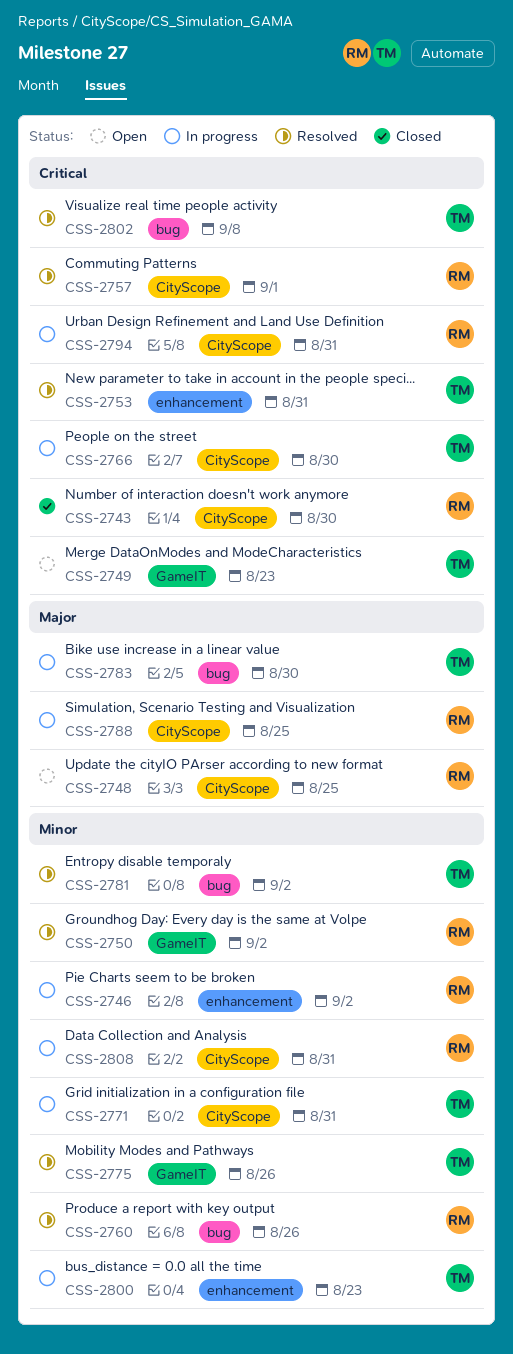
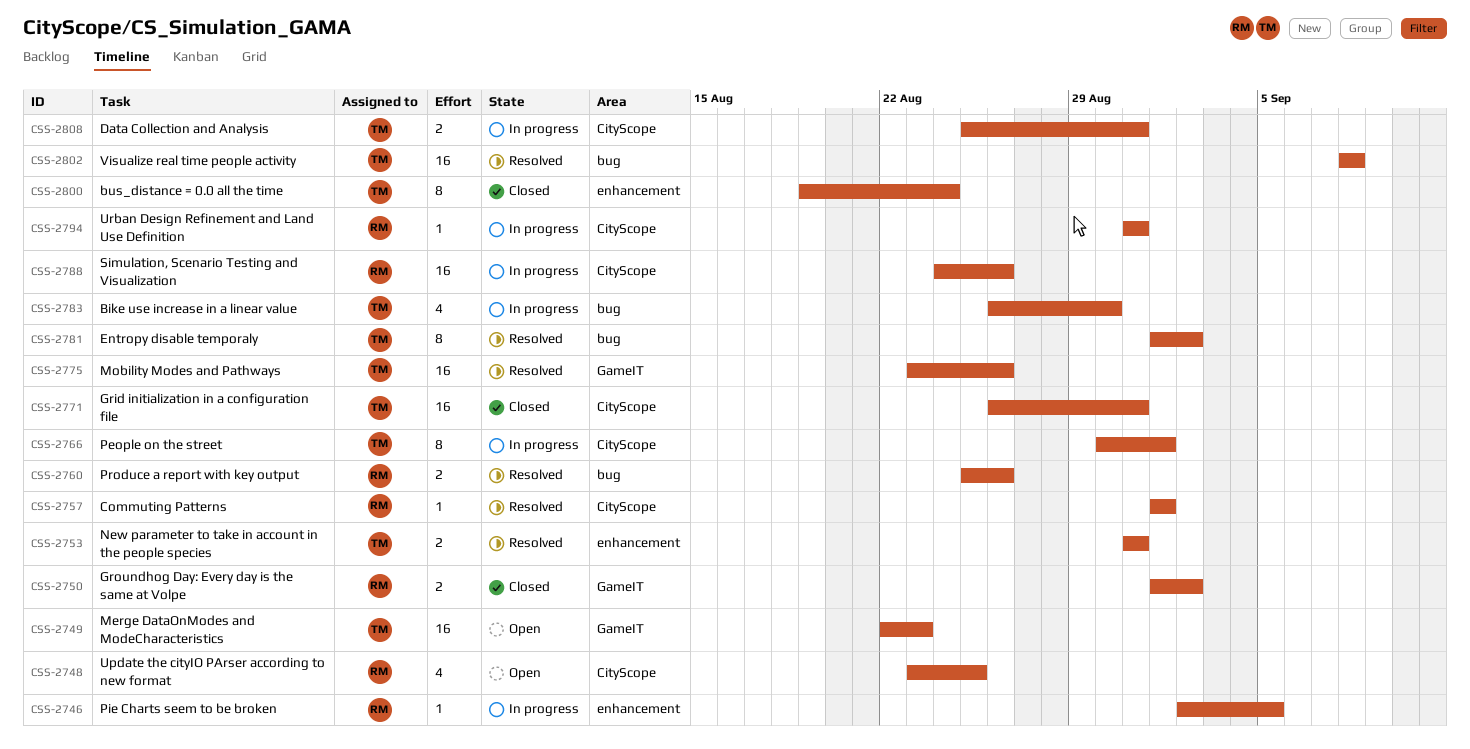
CSS-2743: present -> none
CSS-2746, due: Sep 2 -> Sep 5
CSS-2750, status: Resolved -> Closed
CSS-2766, due: Aug 30 -> Sep 1
CSS-2771, status: In progress -> Closed
CSS-2788, due: Aug 25 -> Aug 26
CSS-2800, status: In progress -> Closed
CSS-2800, due: Aug 23 -> Aug 24
CSS-2808, owner: RM -> TM

